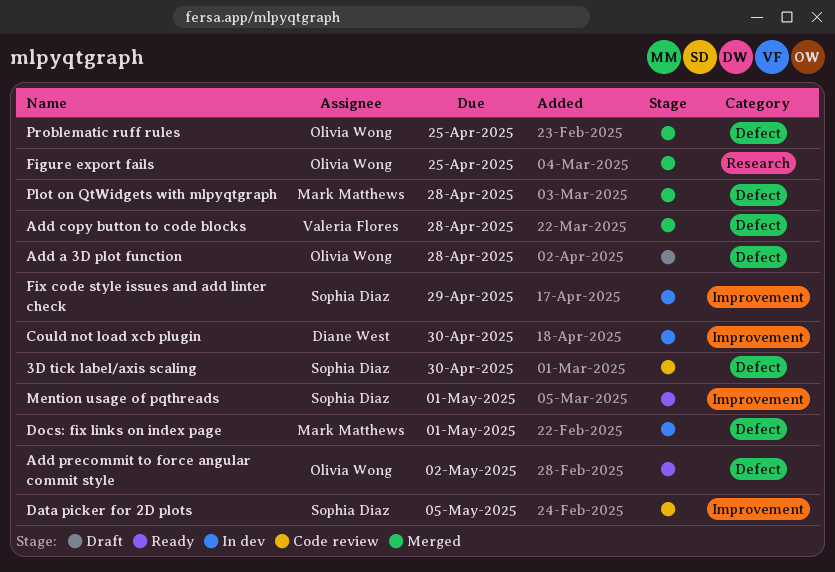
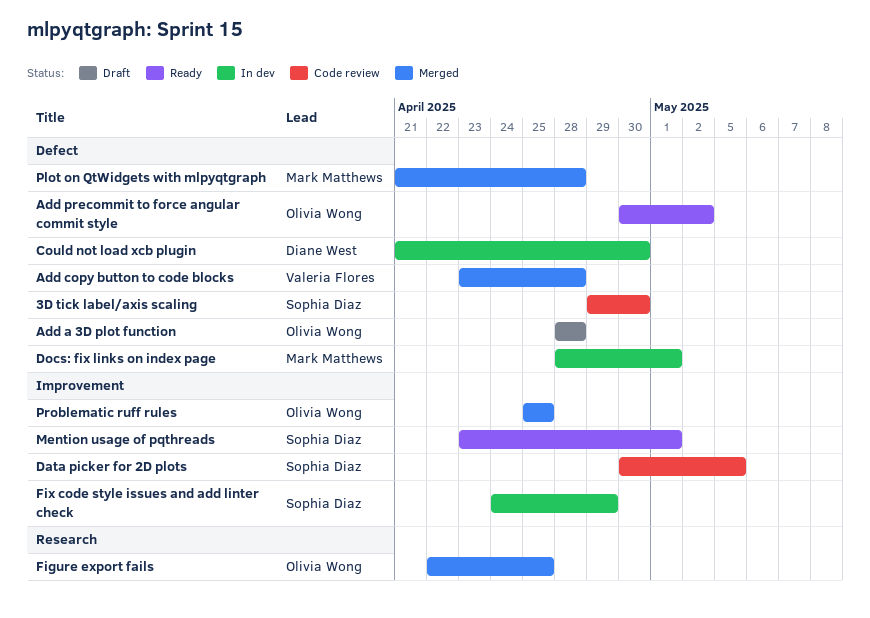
Could not load xcb plugin, label: Improvement -> Defect
Problematic ruff rules, label: Defect -> Improvement

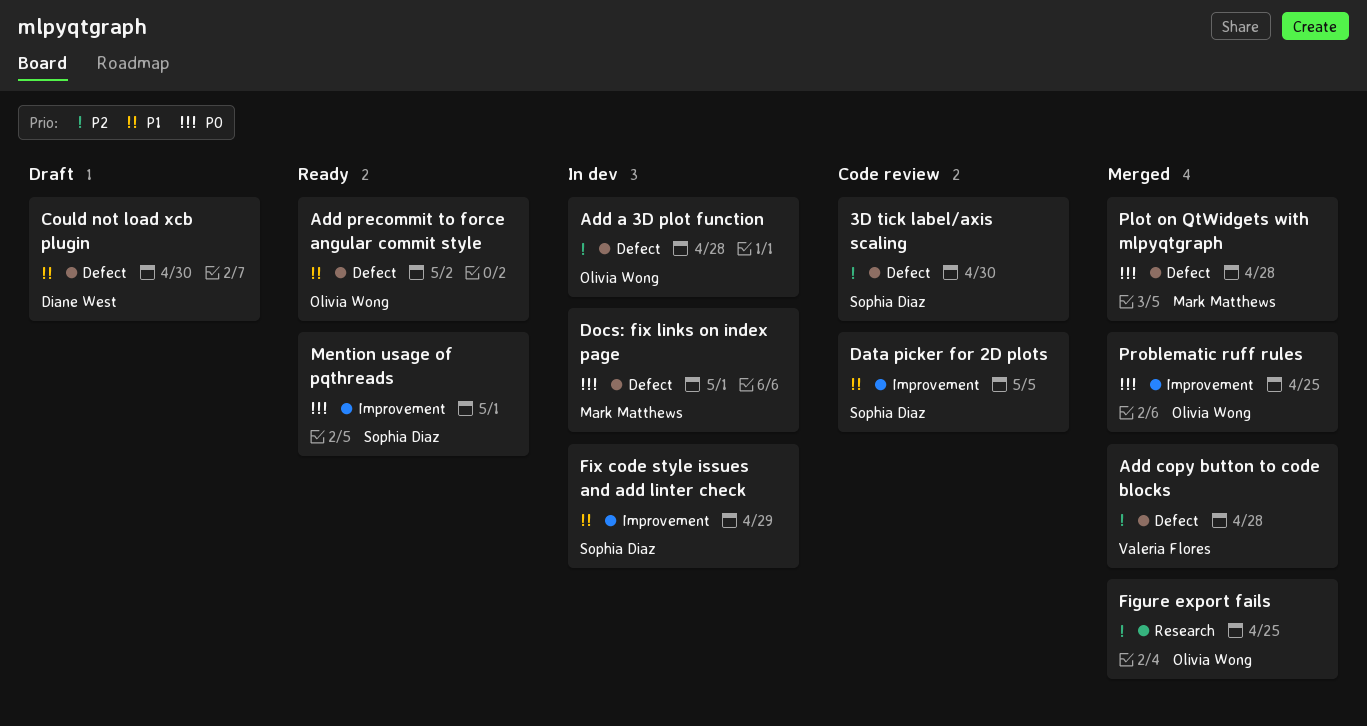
Add a 3D plot function, status: Draft -> In dev
Could not load xcb plugin, status: In dev -> Draft

